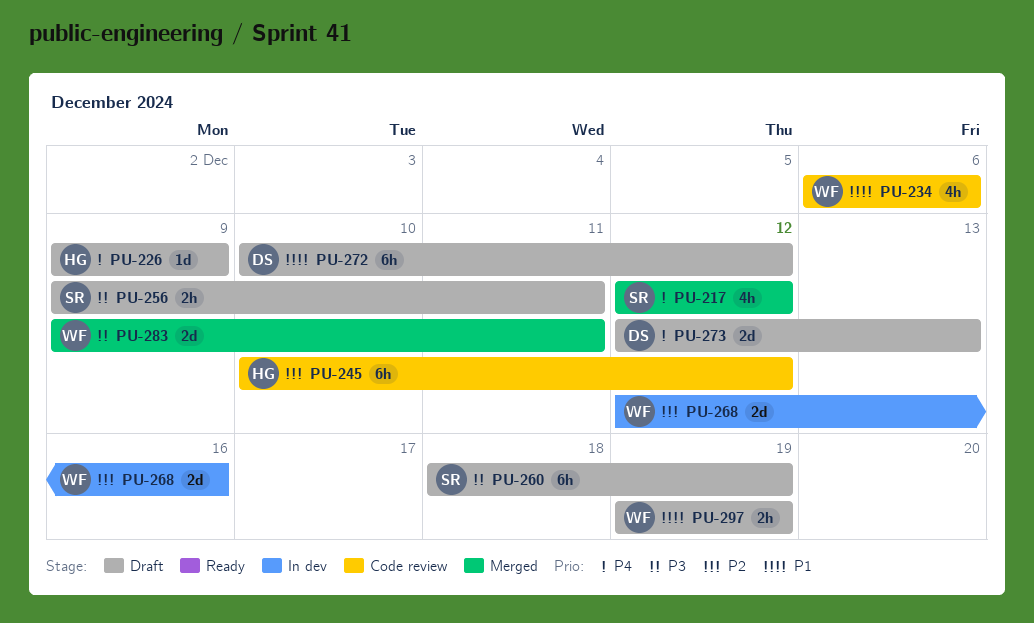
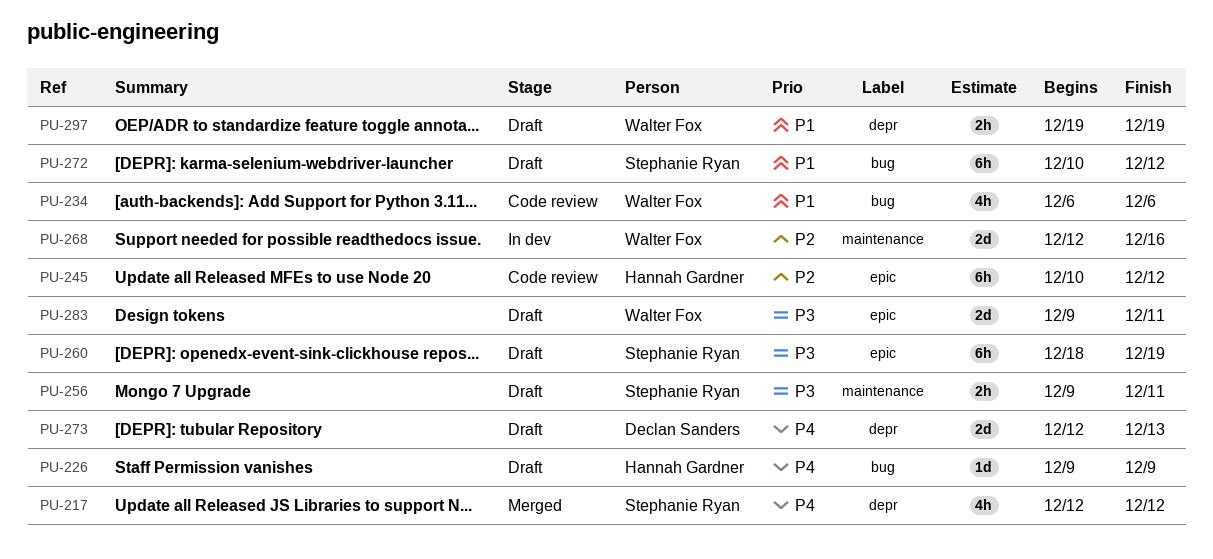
PU-272, owner: Declan Sanders -> Stephanie Ryan
PU-283, status: Merged -> Draft

